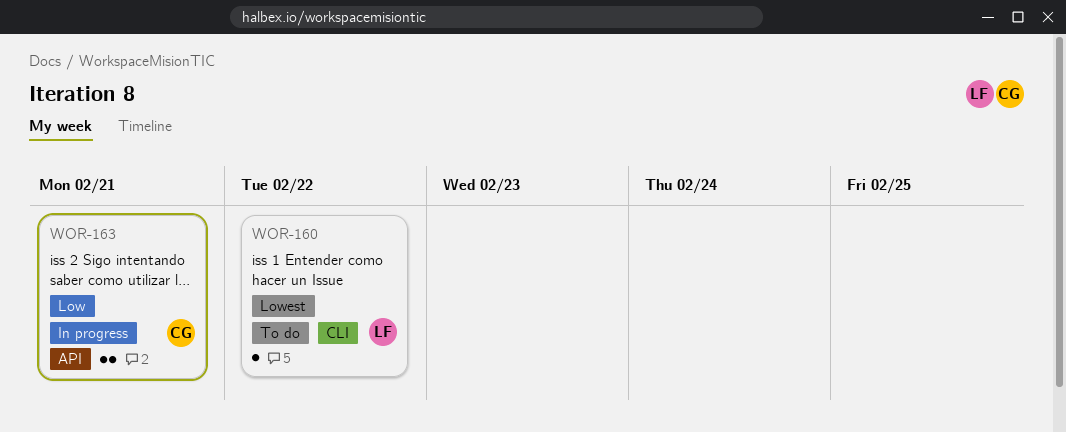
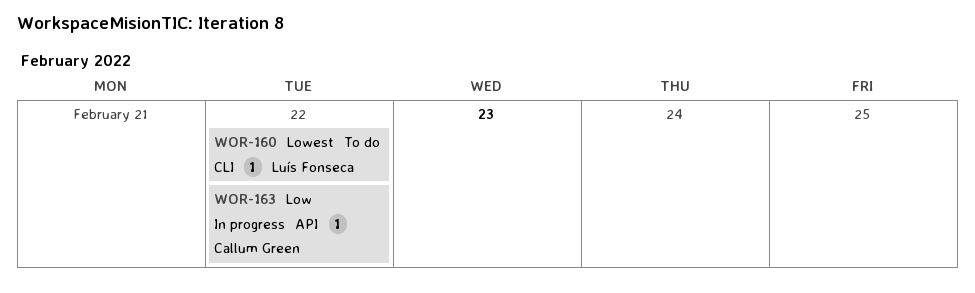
WOR-163, estimate: 2 -> 1
WOR-163, due: Feb 21 -> Feb 22

